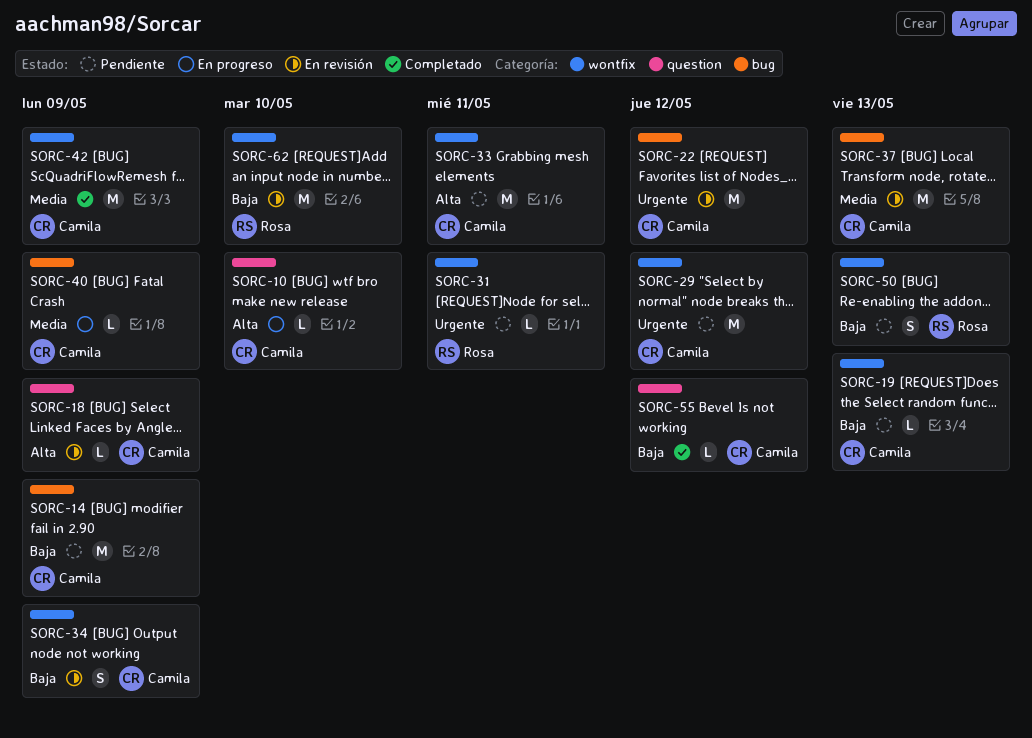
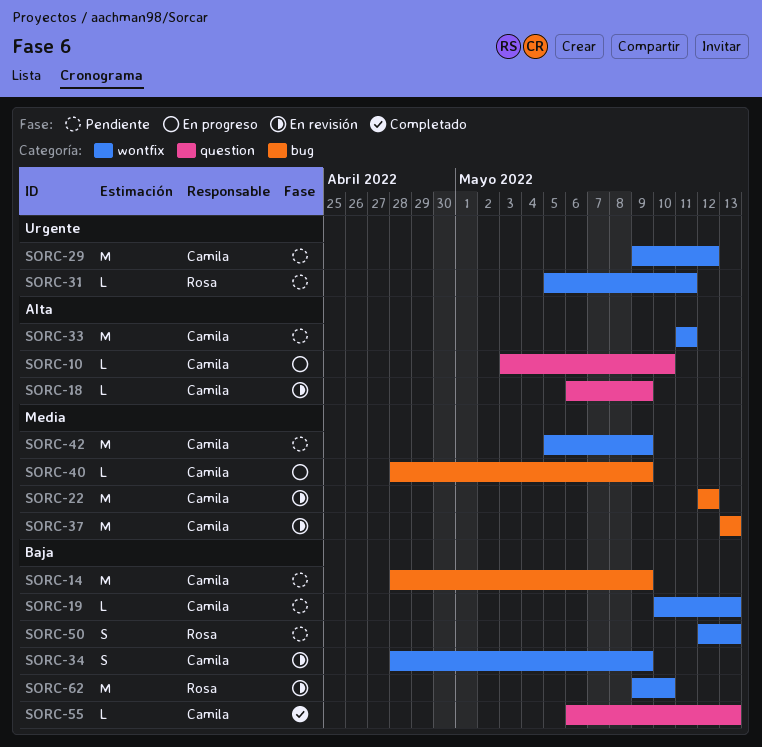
SORC-22, priority: Urgente -> Media
SORC-42, status: Completado -> Pendiente
SORC-55, due: May 12 -> May 13

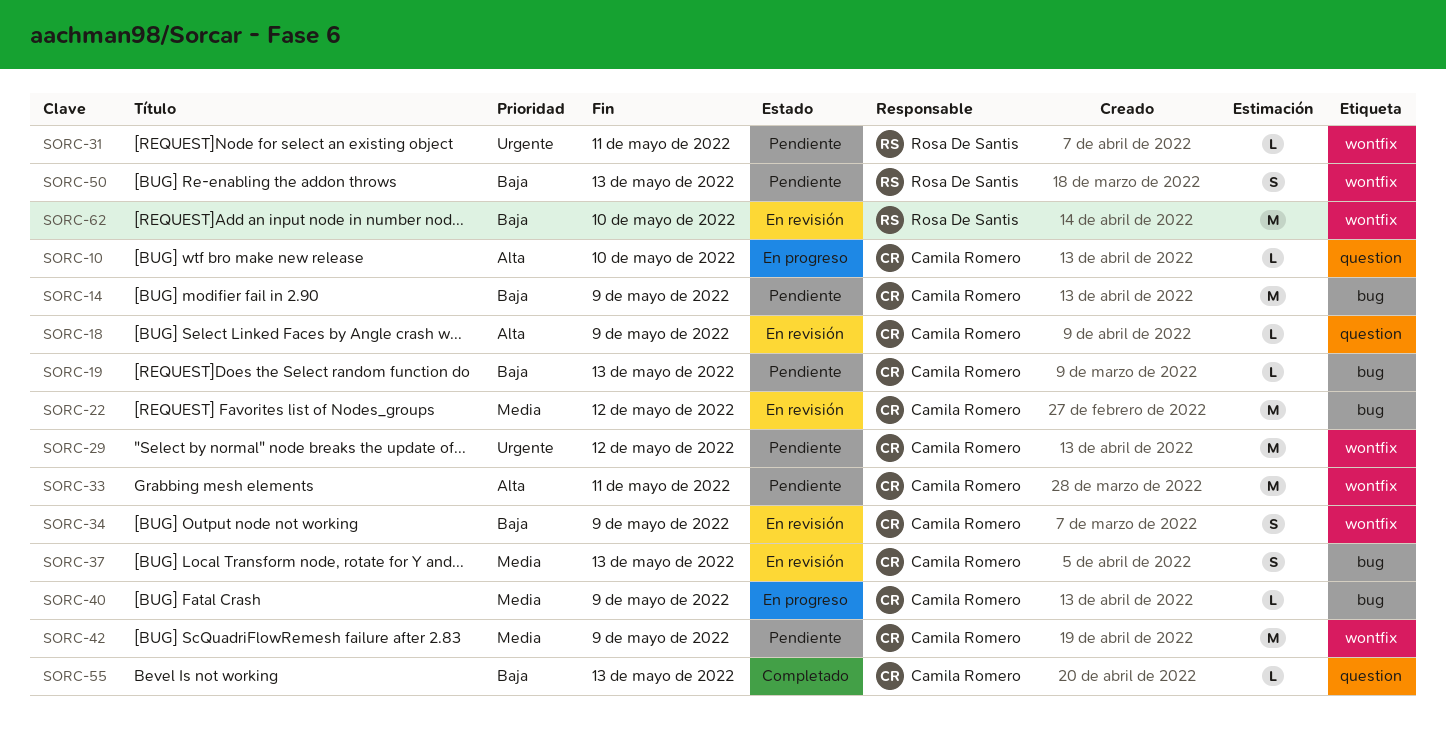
SORC-19, label: wontfix -> bug
SORC-37, estimate: M -> S

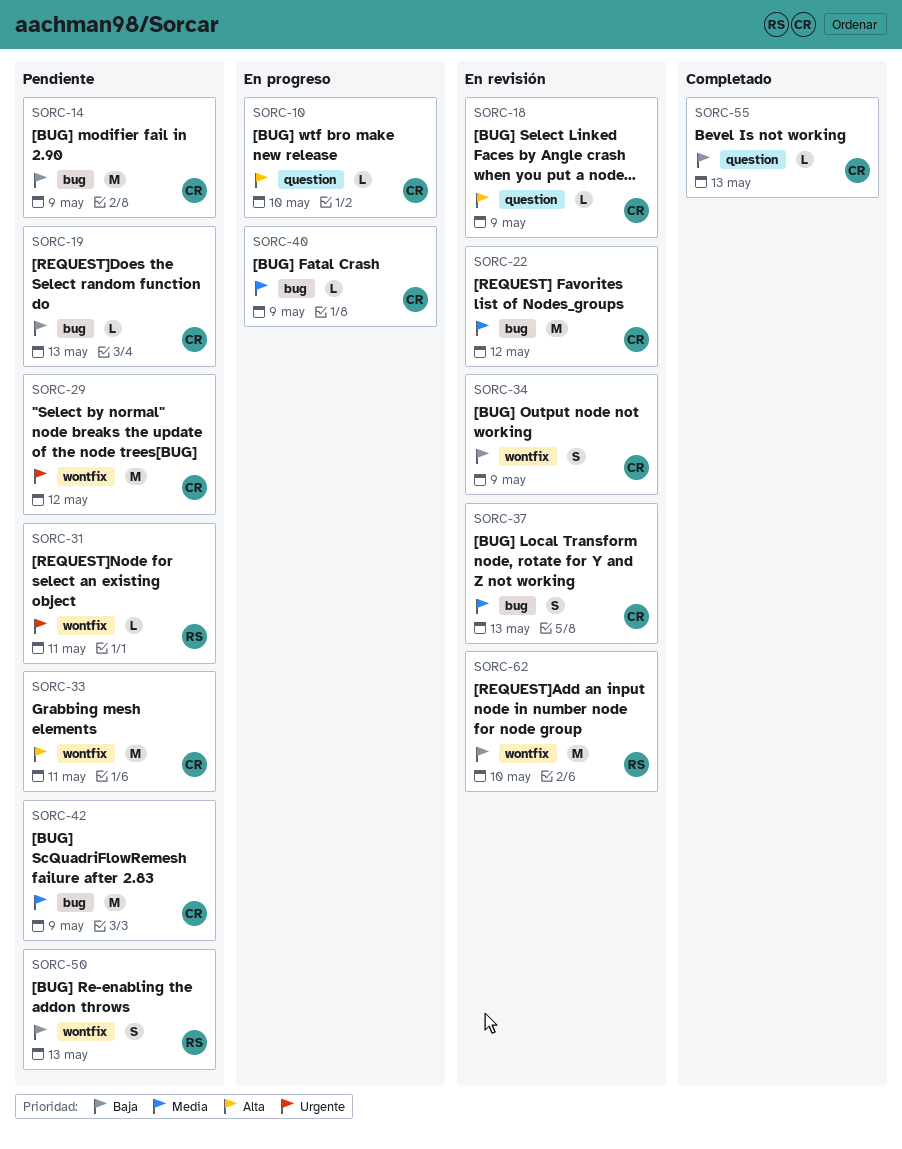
SORC-42, label: wontfix -> bug

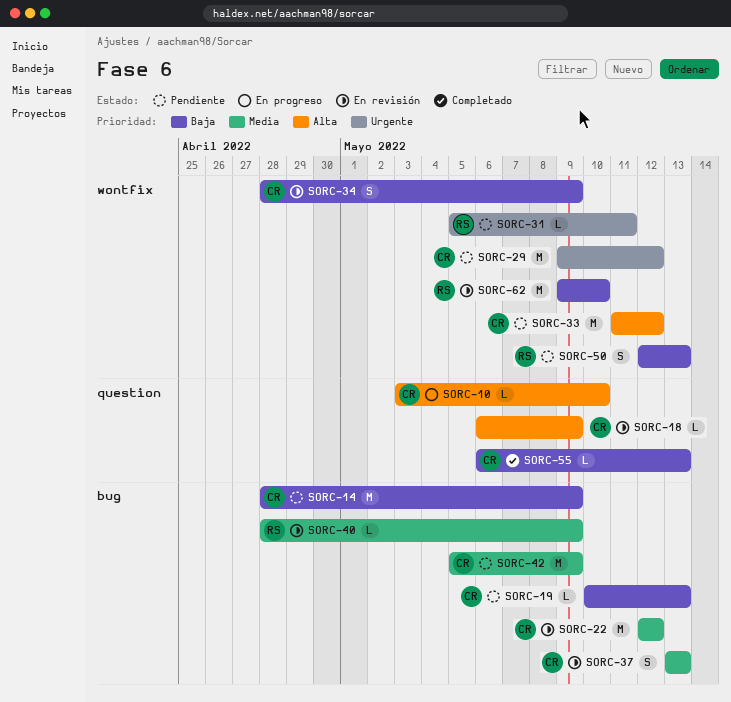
SORC-33, due: May 11 -> May 12
SORC-40, status: En progreso -> En revisión
SORC-40, owner: CR -> RS

